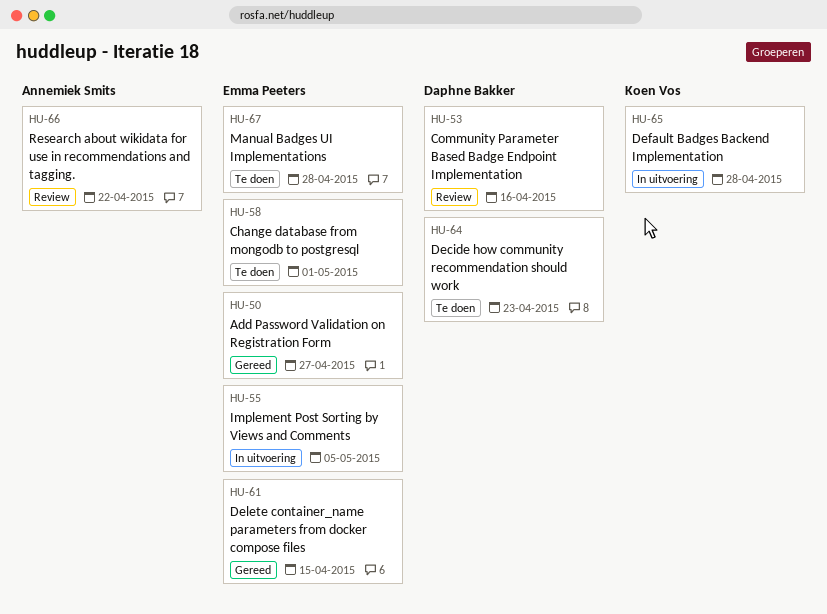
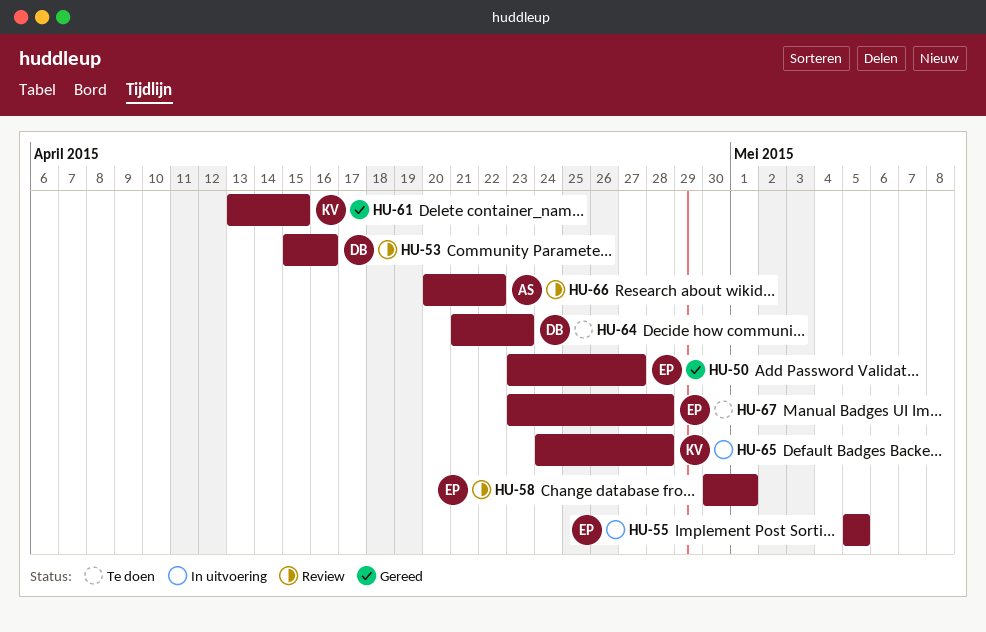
HU-58, status: Te doen -> Review
HU-61, owner: Emma Peeters -> Koen Vos

